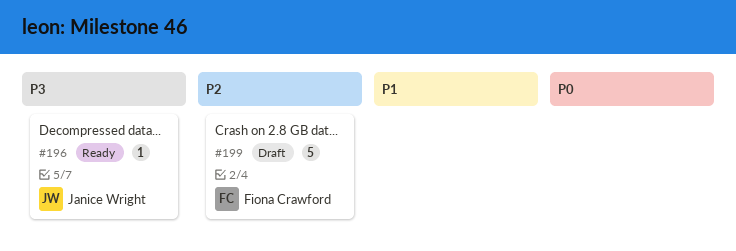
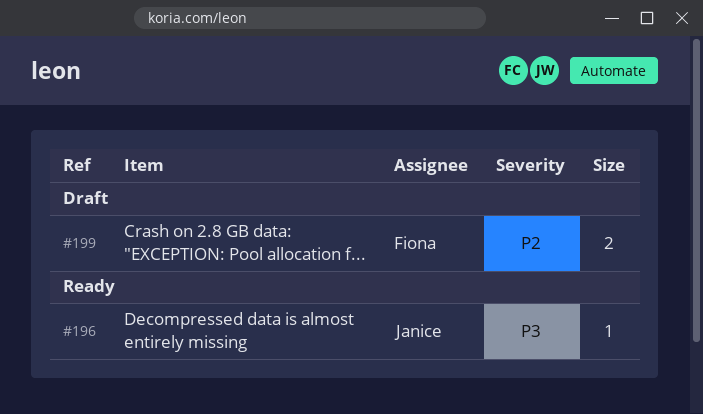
#199, estimate: 5 -> 2

